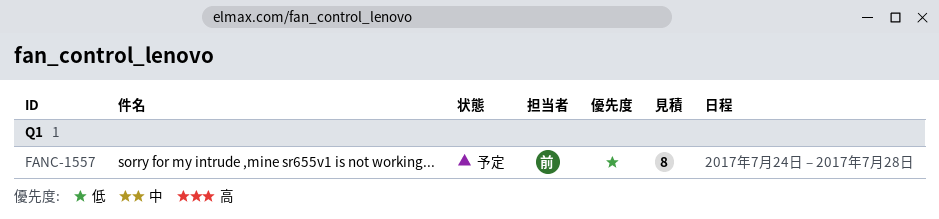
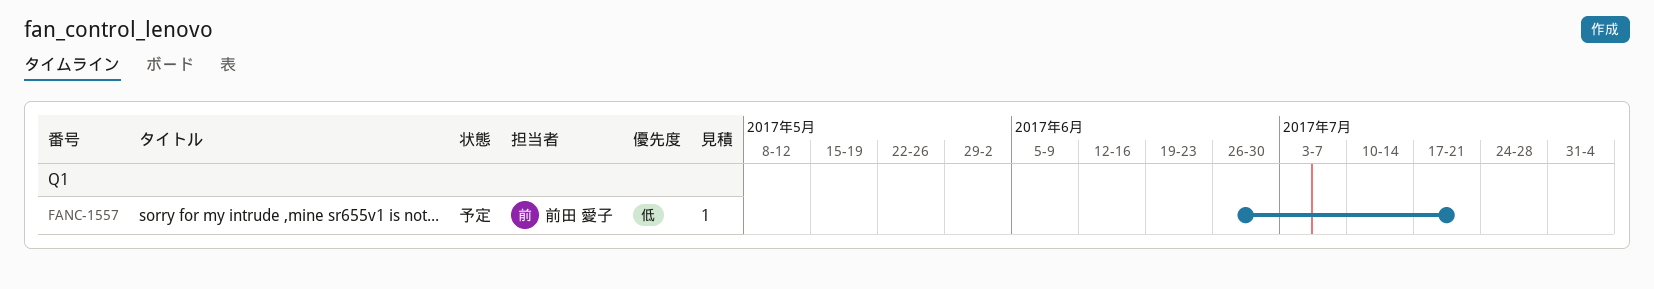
FANC-1557, estimate: 8 -> 1
FANC-1557, start: Jul 24 -> Jun 26
FANC-1557, due: Jul 28 -> Jul 21

